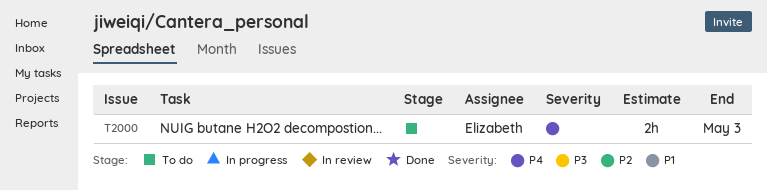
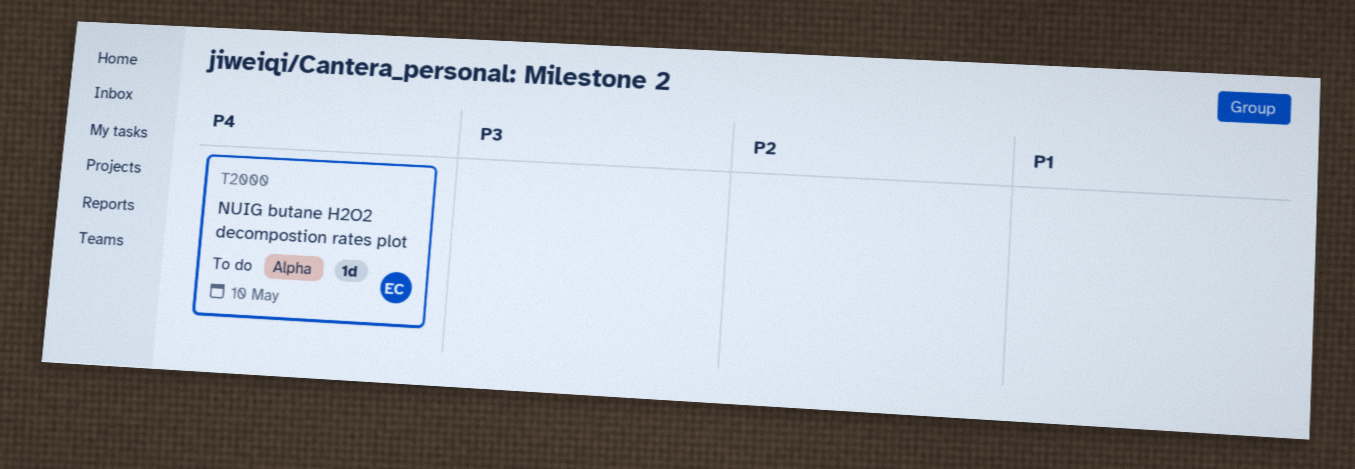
T2000, estimate: 2h -> 1d
T2000, due: May 3 -> May 10

